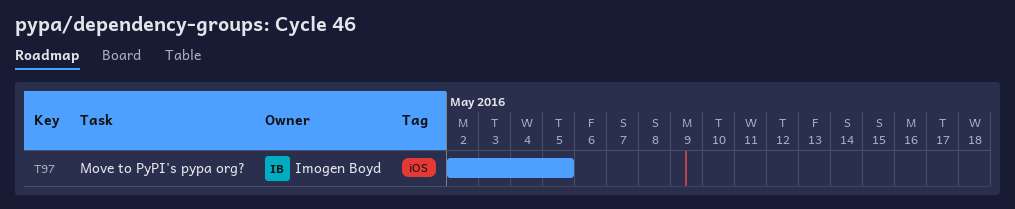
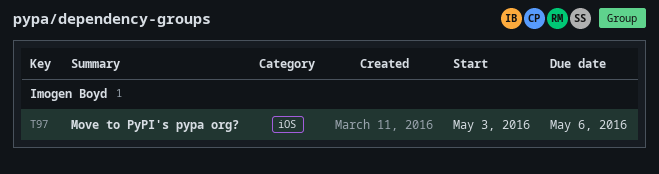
T97, start: May 2 -> May 3
T97, due: May 5 -> May 6

